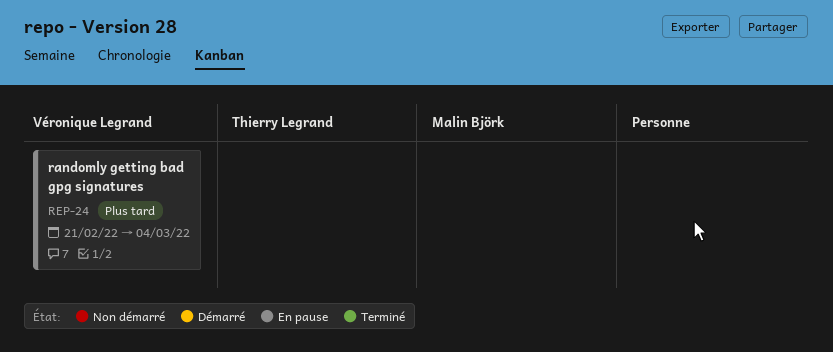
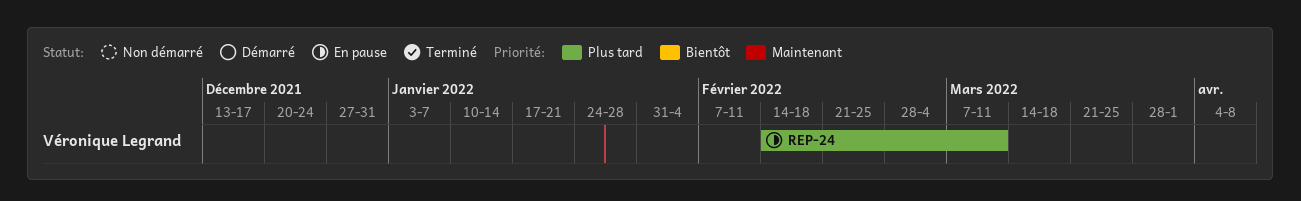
REP-24, start: Feb 21 -> Feb 14
REP-24, due: Mar 4 -> Mar 11

